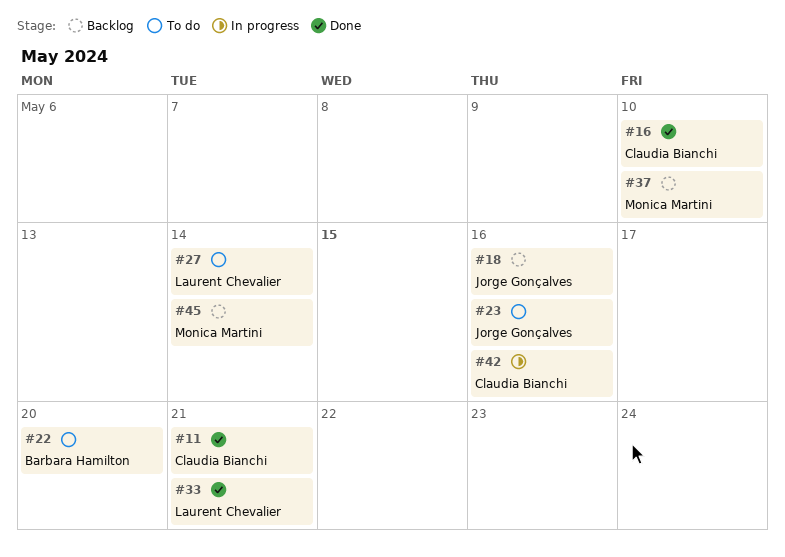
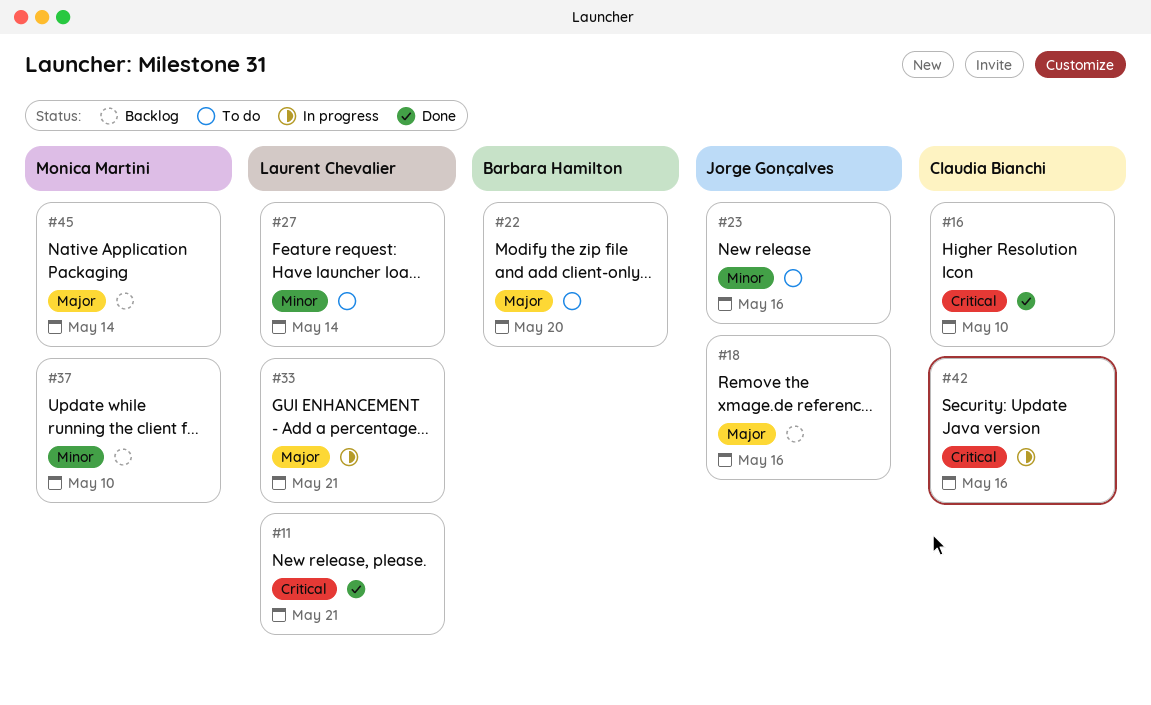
#11, owner: Claudia Bianchi -> Laurent Chevalier
#33, status: Done -> In progress

